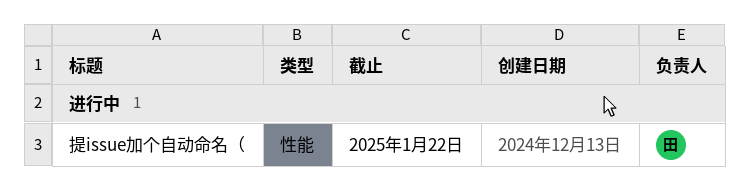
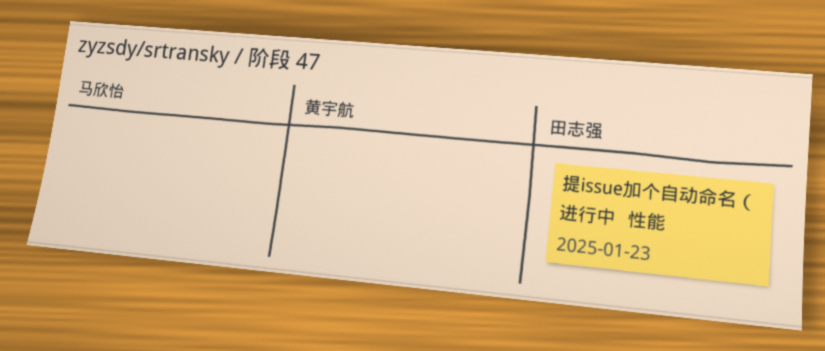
提issue加个自动命名（, due: Jan 22 -> Jan 23

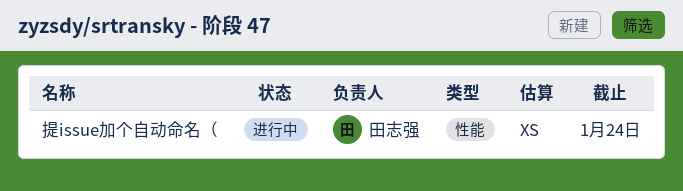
提issue加个自动命名（, due: Jan 23 -> Jan 24

